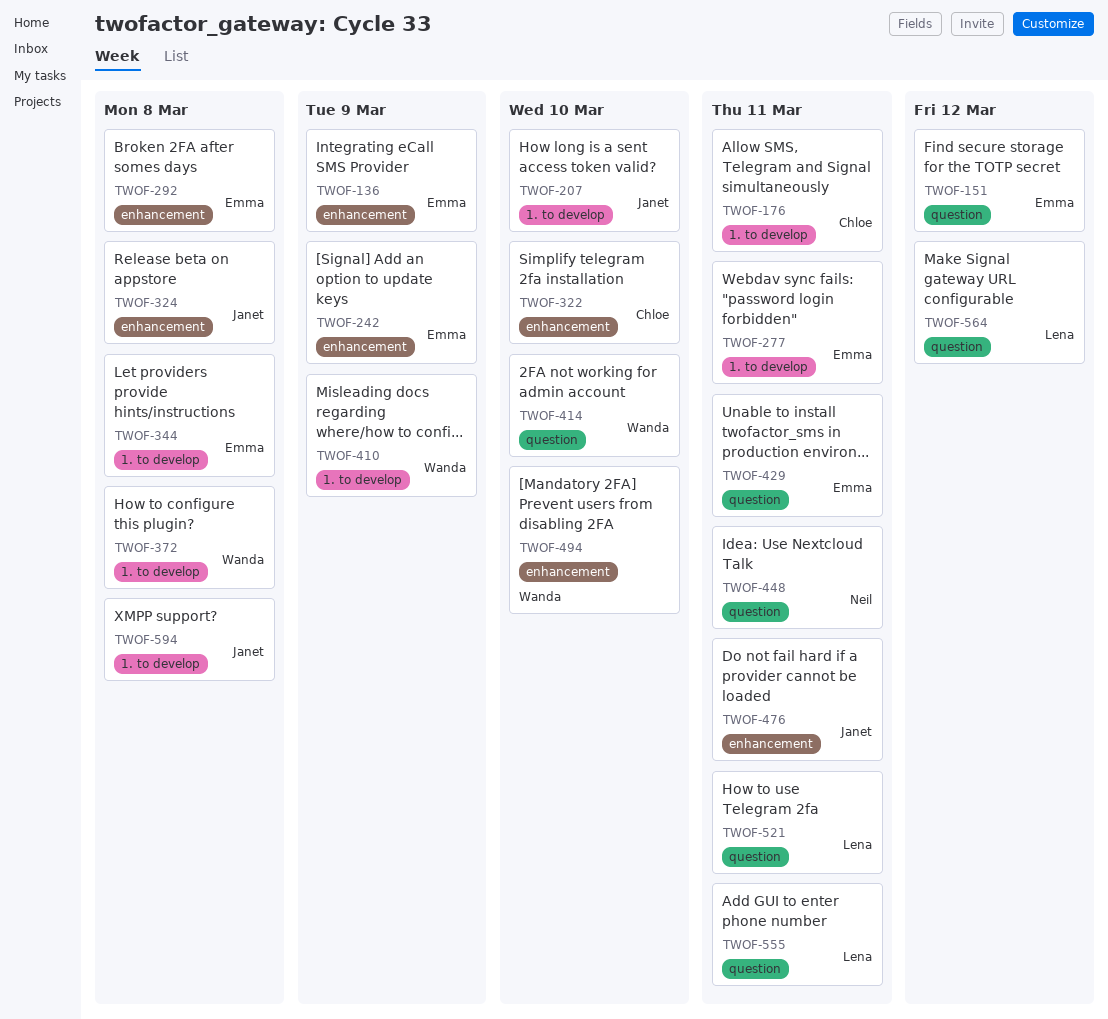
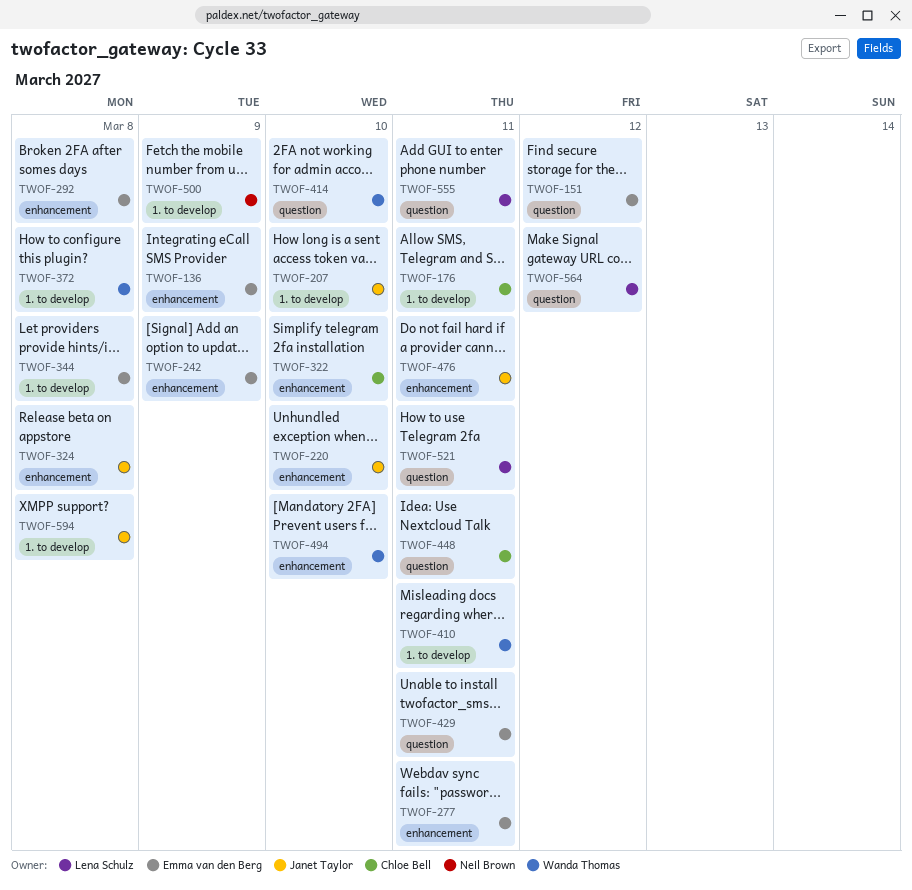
TWOF-220: none -> present
TWOF-277, label: 1. to develop -> enhancement
TWOF-410, due: Mar 9 -> Mar 11
TWOF-448, owner: Neil Brown -> Chloe Bell
TWOF-500: none -> present

